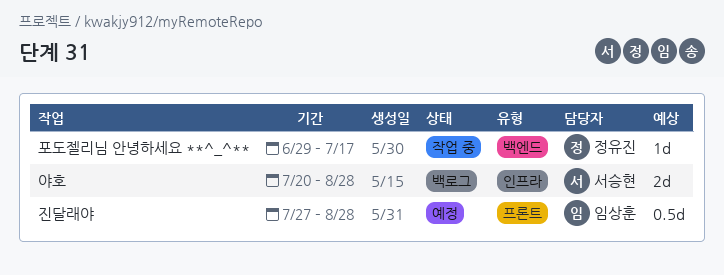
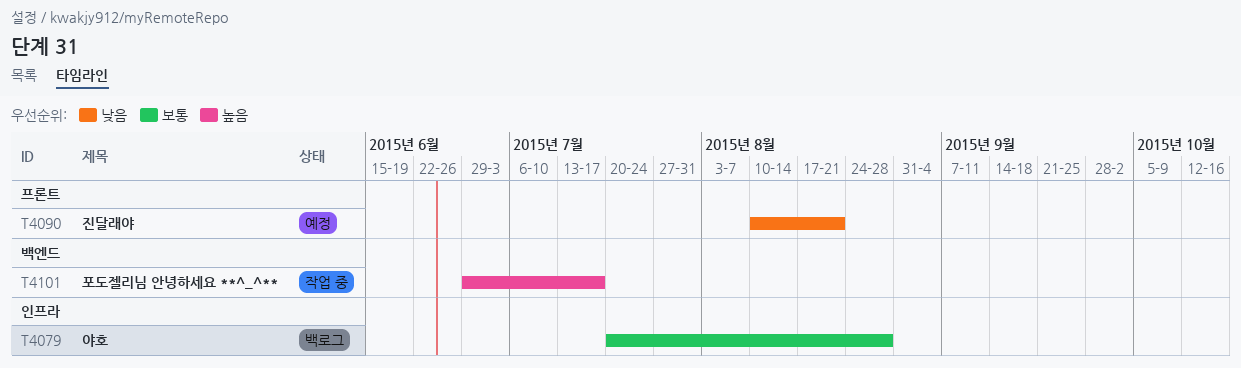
진달래야, start: Jul 27 -> Aug 10
진달래야, due: Aug 28 -> Aug 21

